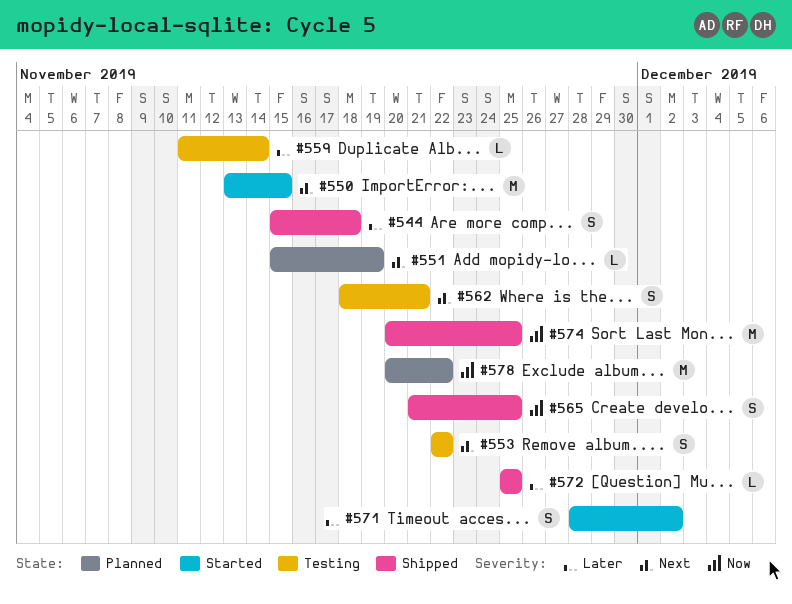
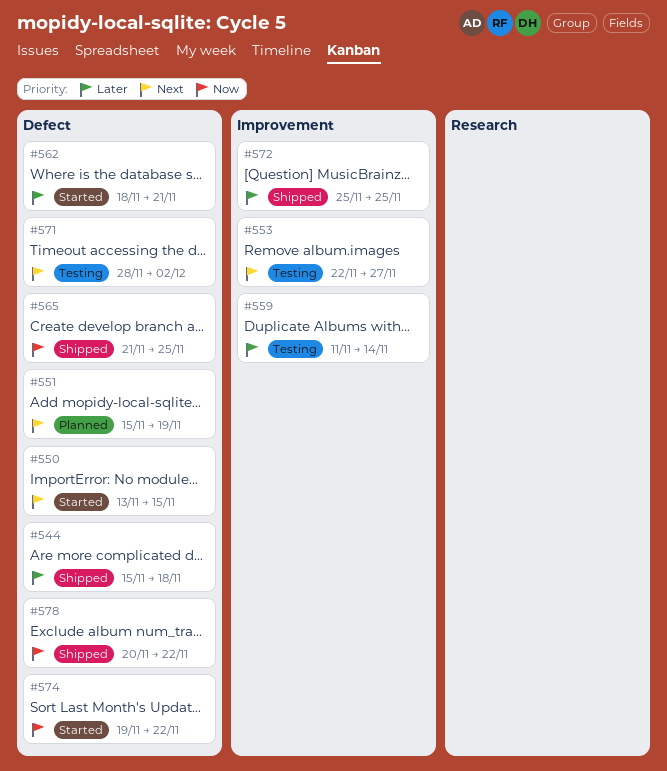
#553, due: Nov 22 -> Nov 27
#562, status: Testing -> Started
#562, priority: Next -> Later
#571, status: Started -> Testing
#571, priority: Later -> Next
#574, status: Shipped -> Started
#574, start: Nov 20 -> Nov 19
#574, due: Nov 25 -> Nov 22
#578, status: Planned -> Shipped

